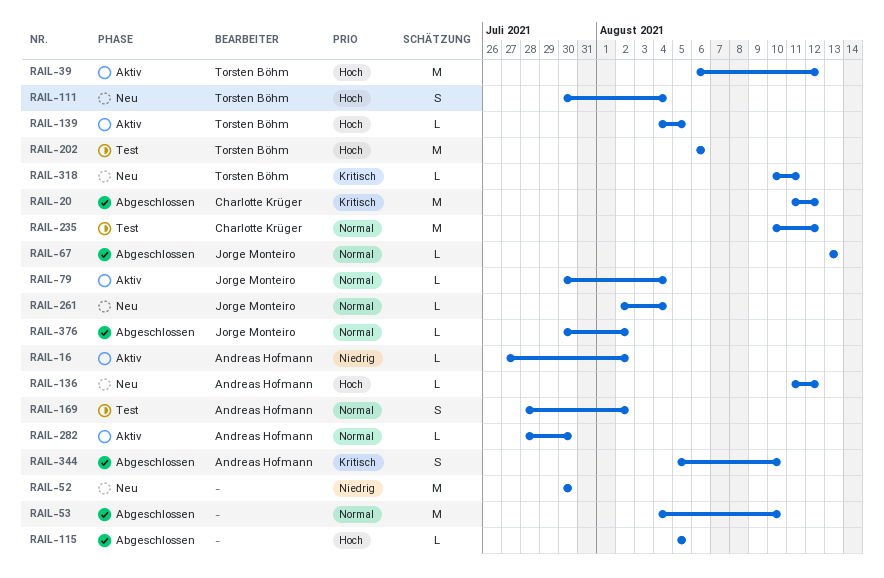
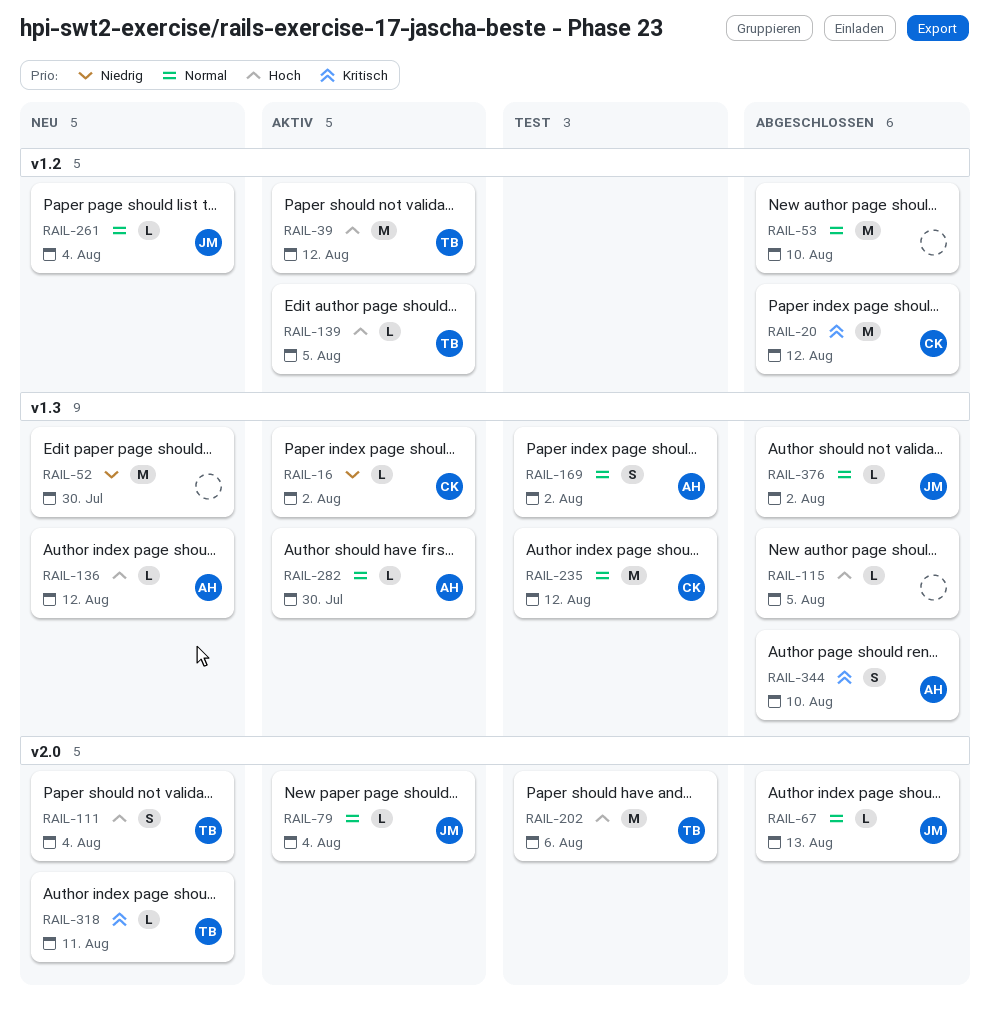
RAIL-16, owner: Andreas Hofmann -> Charlotte Krüger

